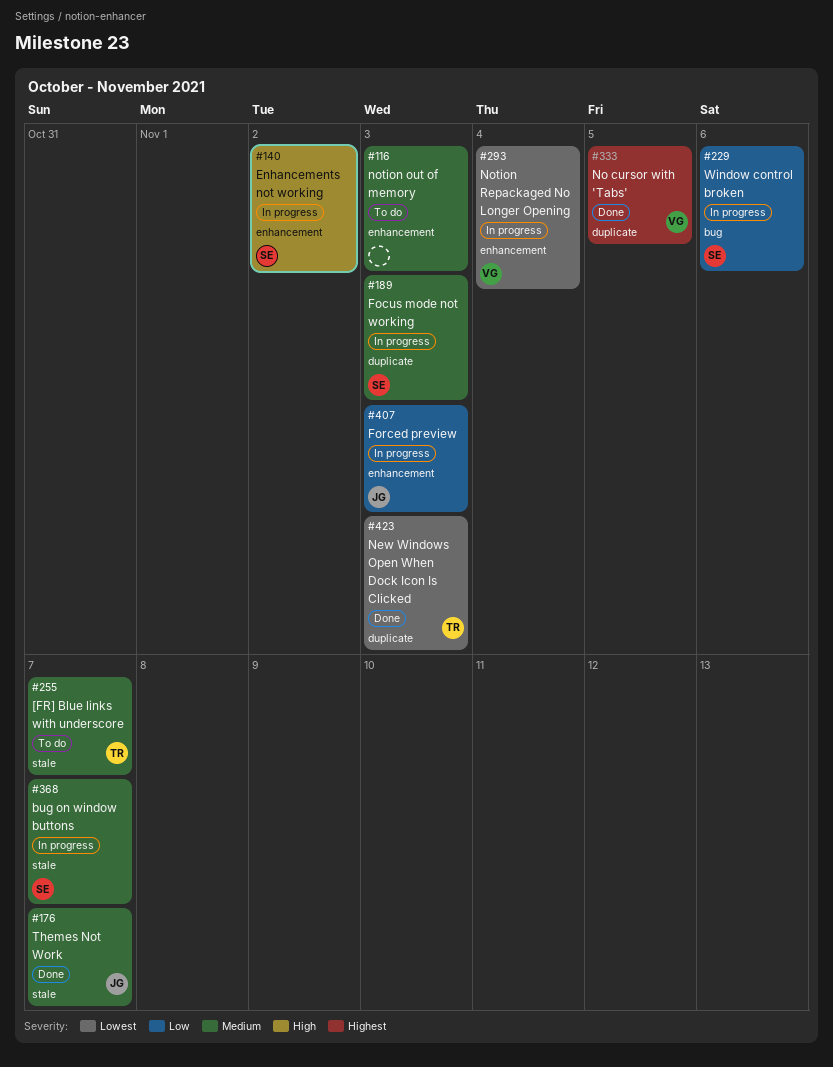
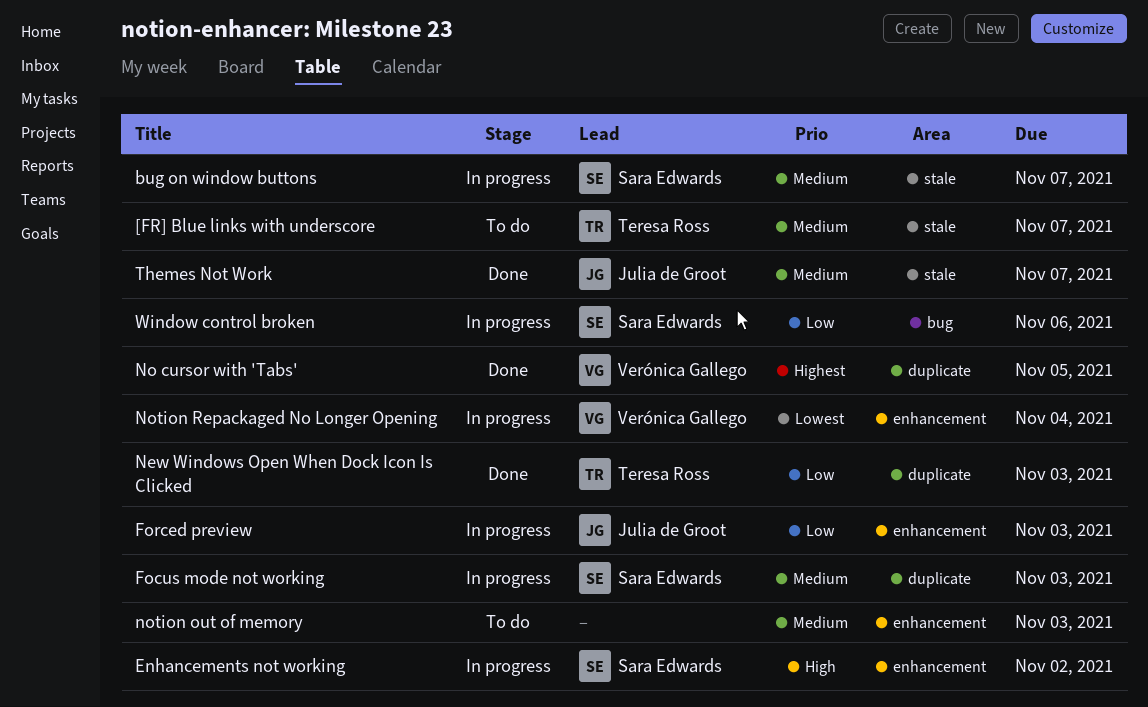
New Windows Open When Dock Icon Is Clicked, priority: Lowest -> Low

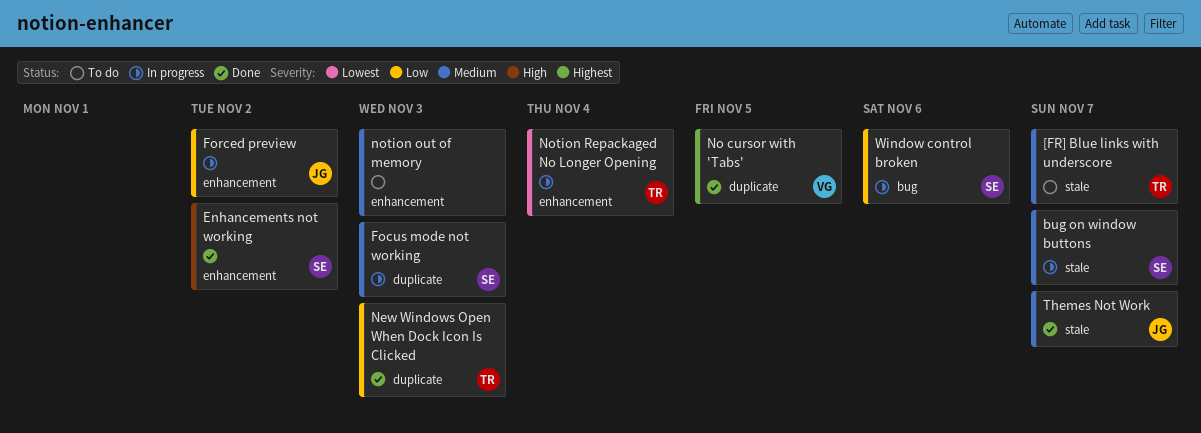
Enhancements not working, status: In progress -> Done
Forced preview, due: Nov 3 -> Nov 2
Notion Repackaged No Longer Opening, owner: Verónica Gallego -> Teresa Ross

